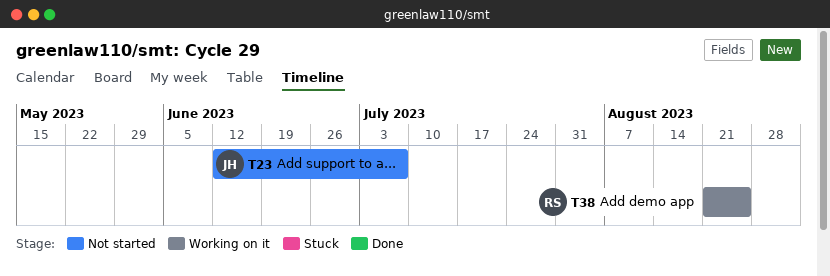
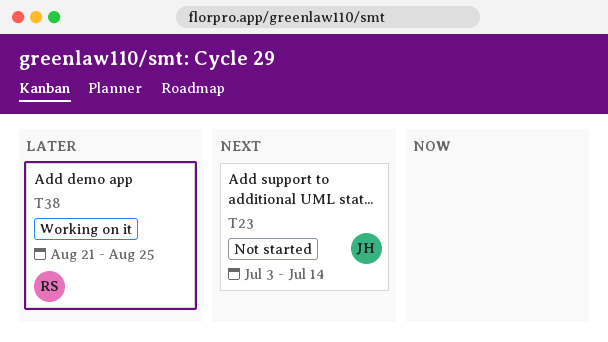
T23, start: Jun 12 -> Jul 3
T23, due: Jul 7 -> Jul 14

